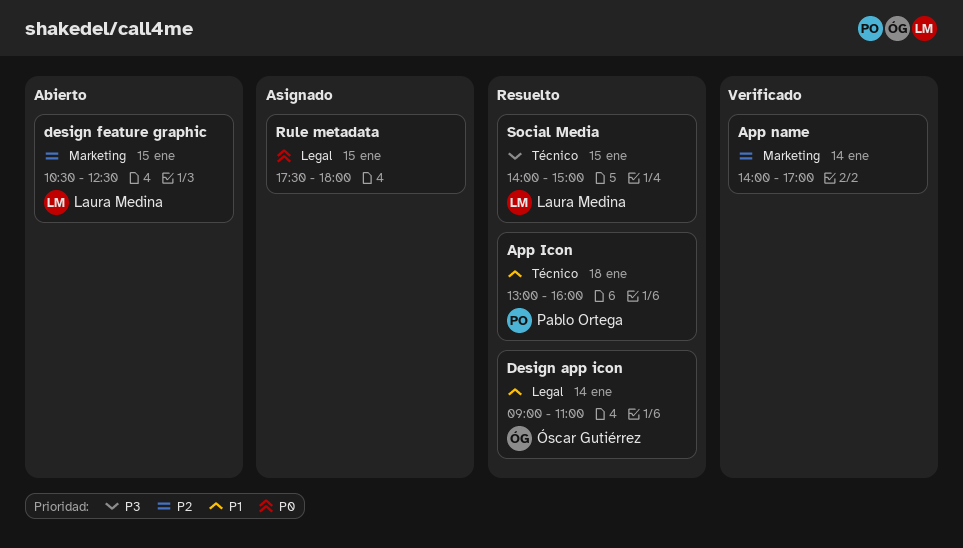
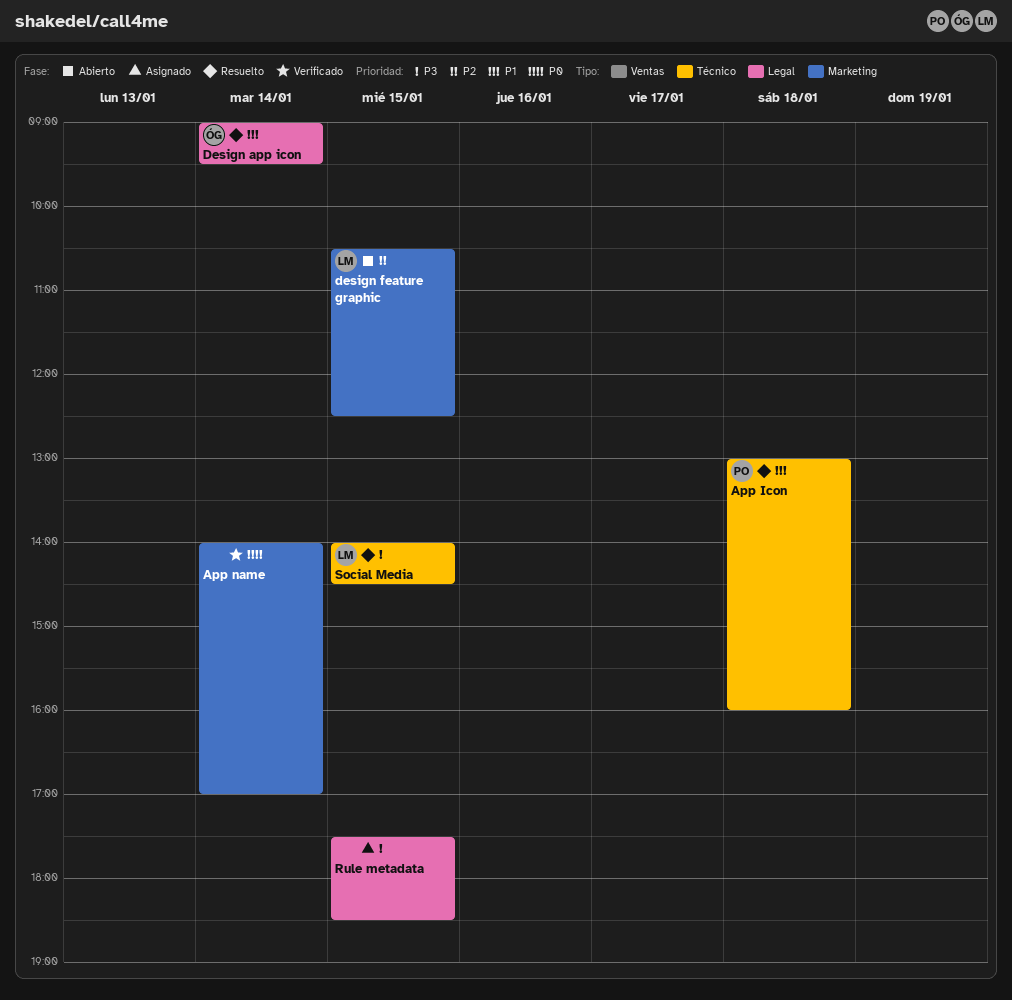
App name, priority: P2 -> P0
Design app icon, ends: 11:00 -> 09:30
Rule metadata, priority: P0 -> P3
Rule metadata, ends: 18:00 -> 18:30
Social Media, ends: 15:00 -> 14:30

